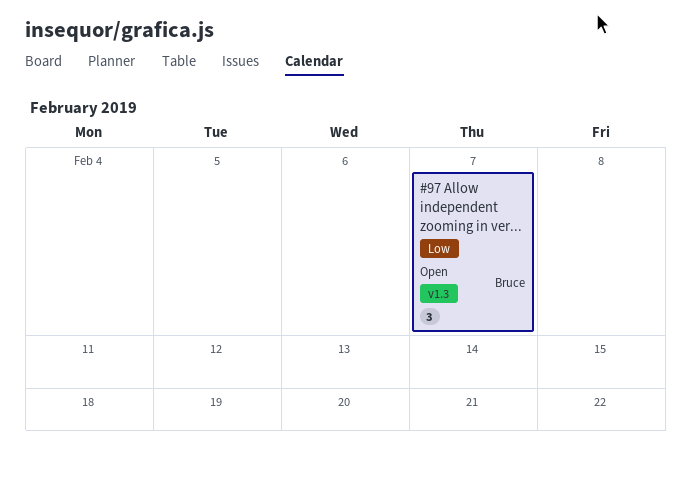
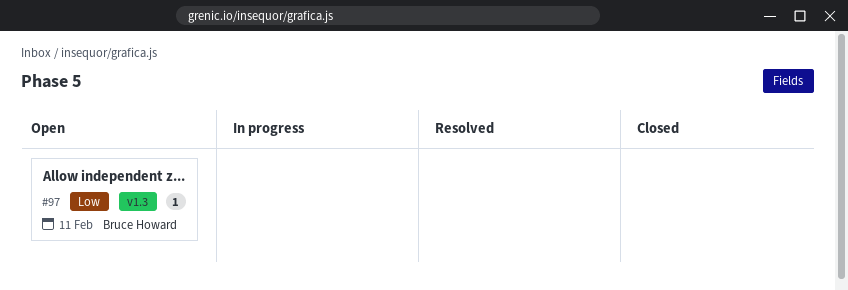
#97, estimate: 3 -> 1
#97, due: Feb 7 -> Feb 11

